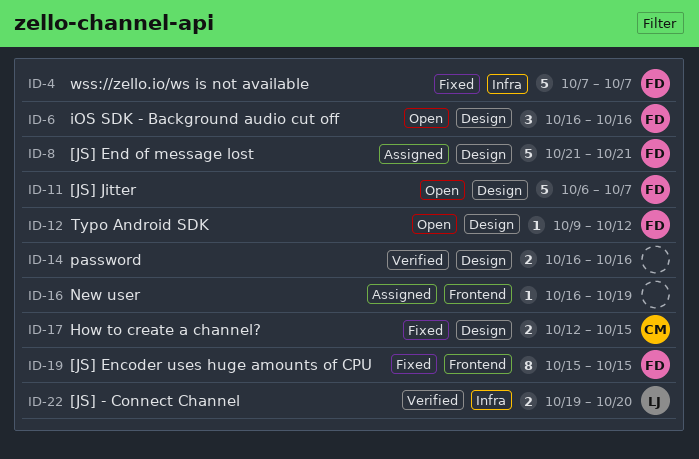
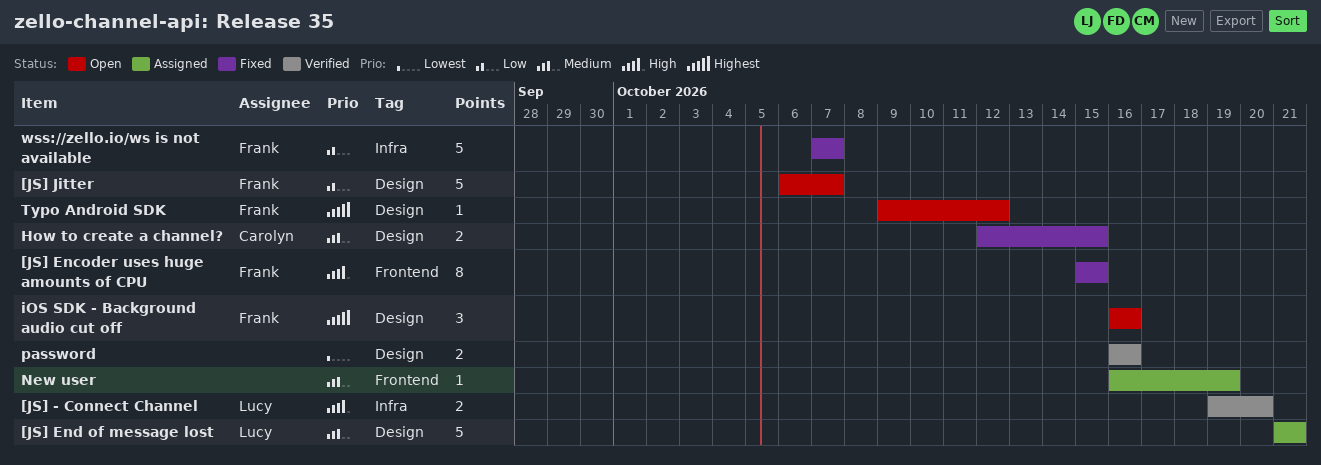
[JS] End of message lost, owner: Frank -> Lucy

